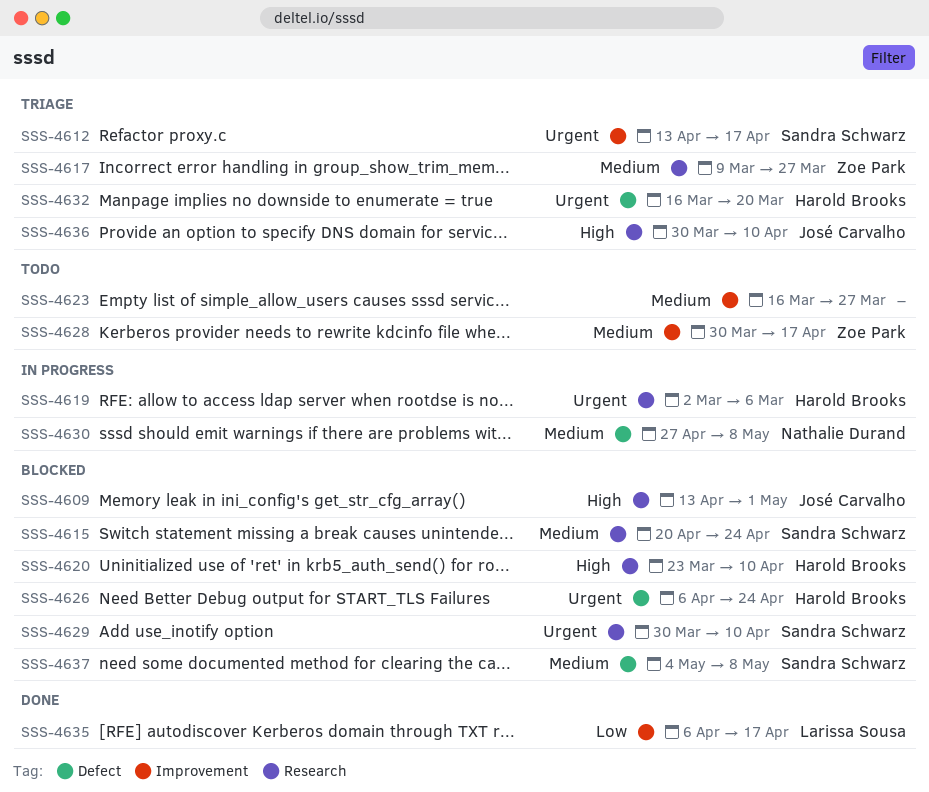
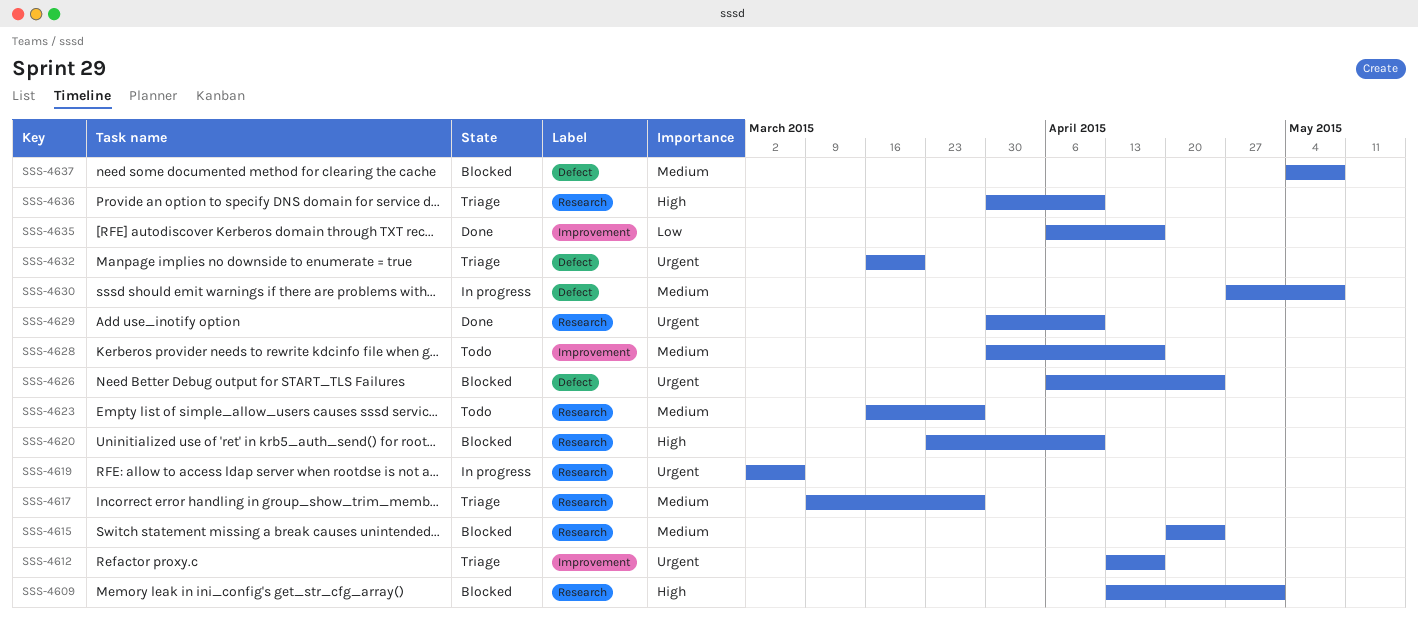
SSS-4623, label: Improvement -> Research
SSS-4629, status: Blocked -> Done

